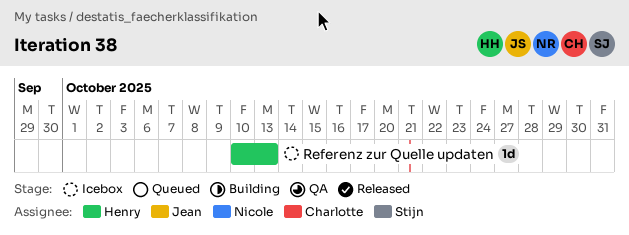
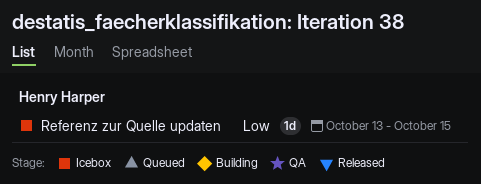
Referenz zur Quelle updaten, start: Oct 10 -> Oct 13
Referenz zur Quelle updaten, due: Oct 13 -> Oct 15

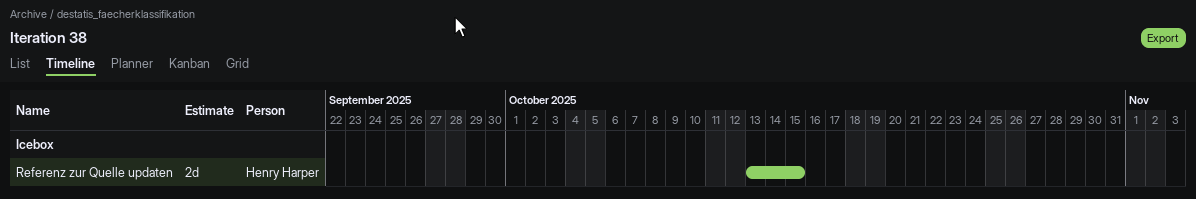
Referenz zur Quelle updaten, estimate: 1d -> 2d

